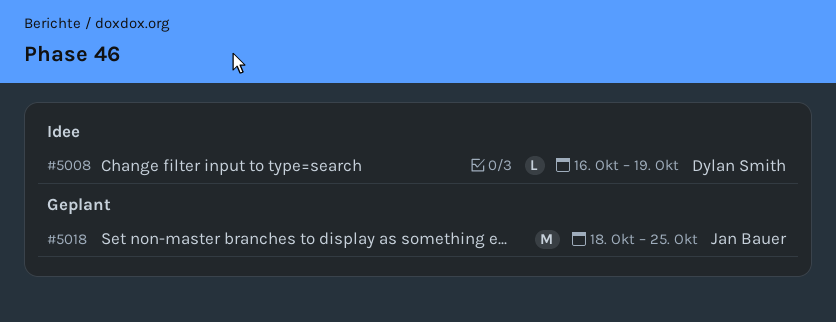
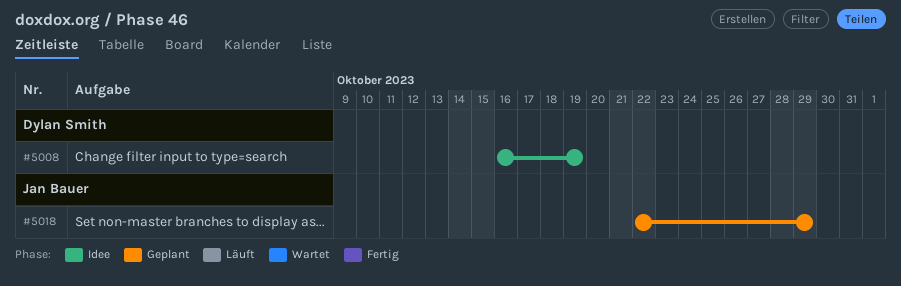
#5018, start: Oct 18 -> Oct 22
#5018, due: Oct 25 -> Oct 29

